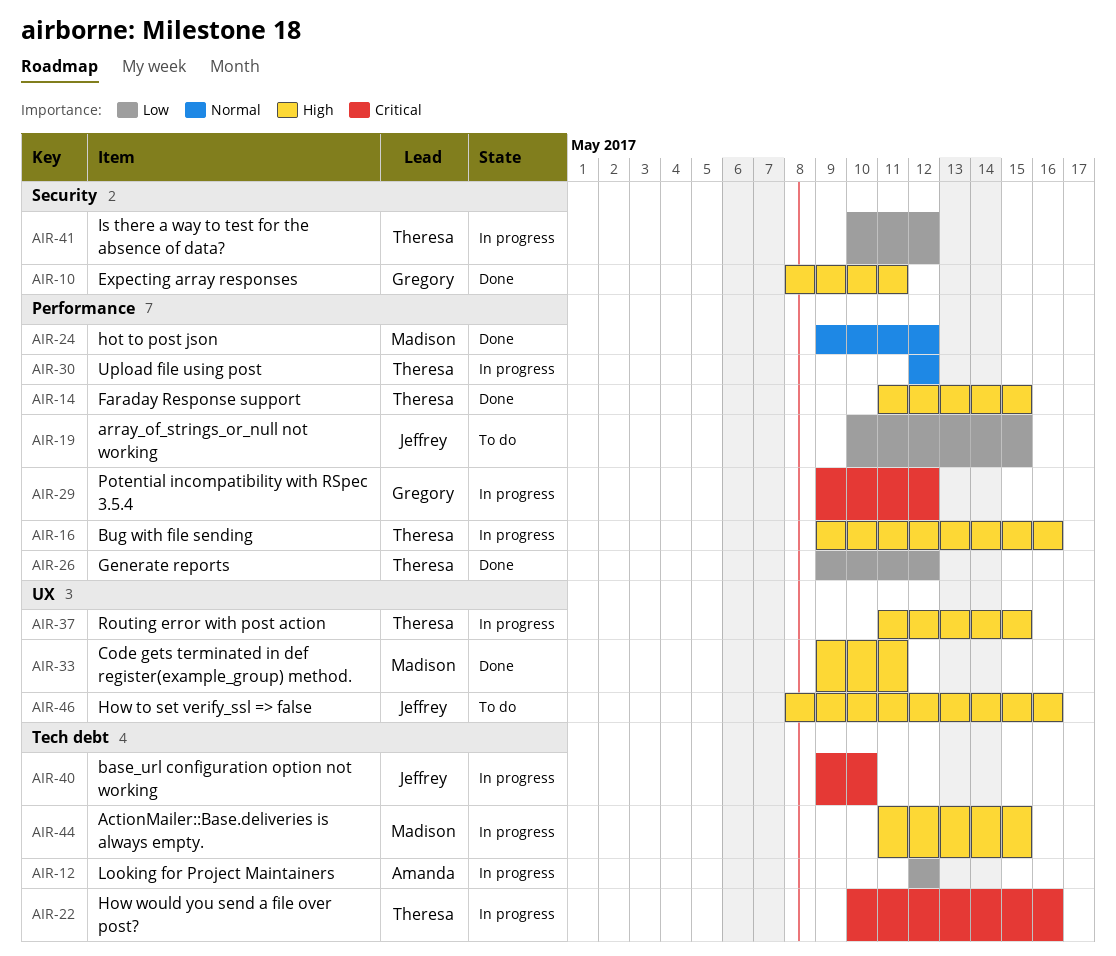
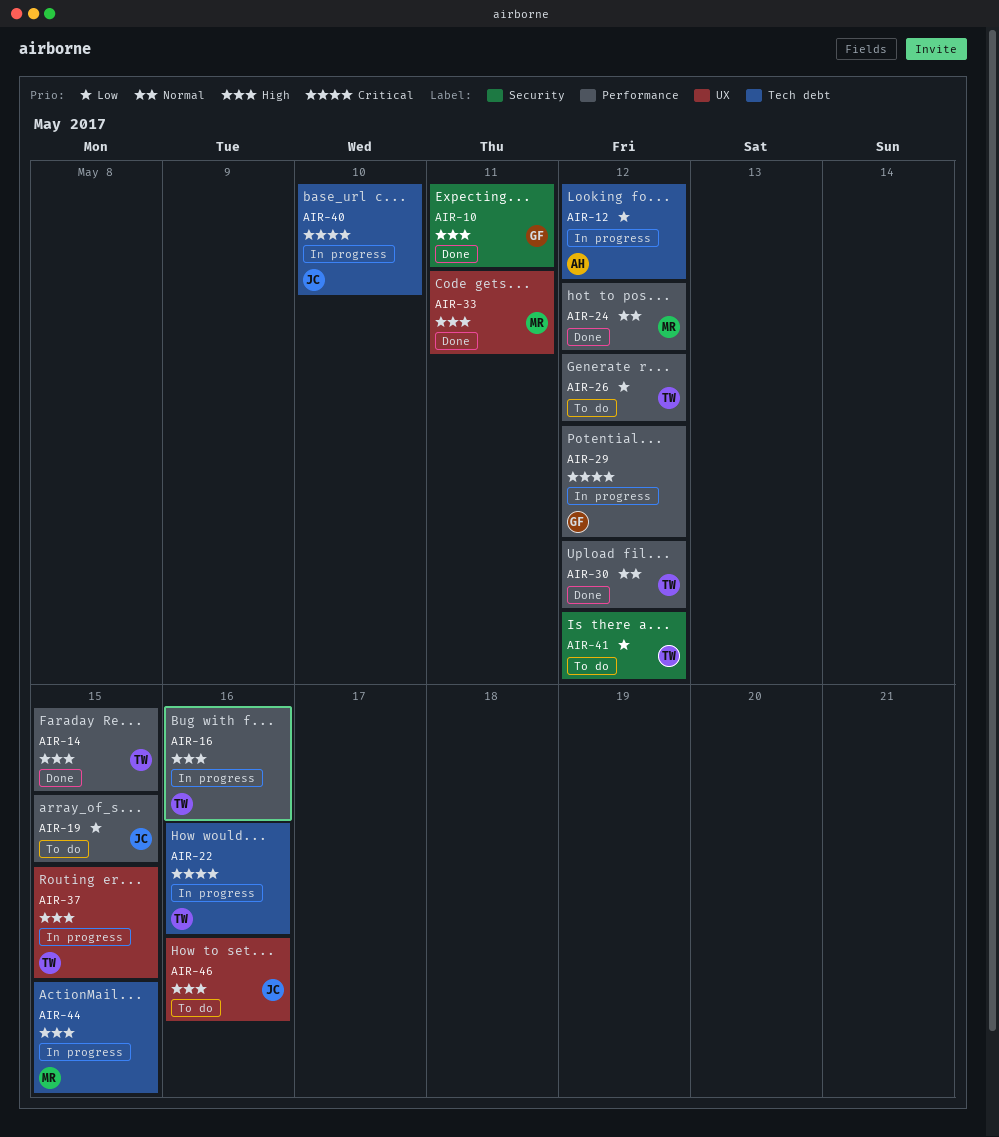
AIR-26, status: Done -> To do
AIR-30, status: In progress -> Done
AIR-41, status: In progress -> To do

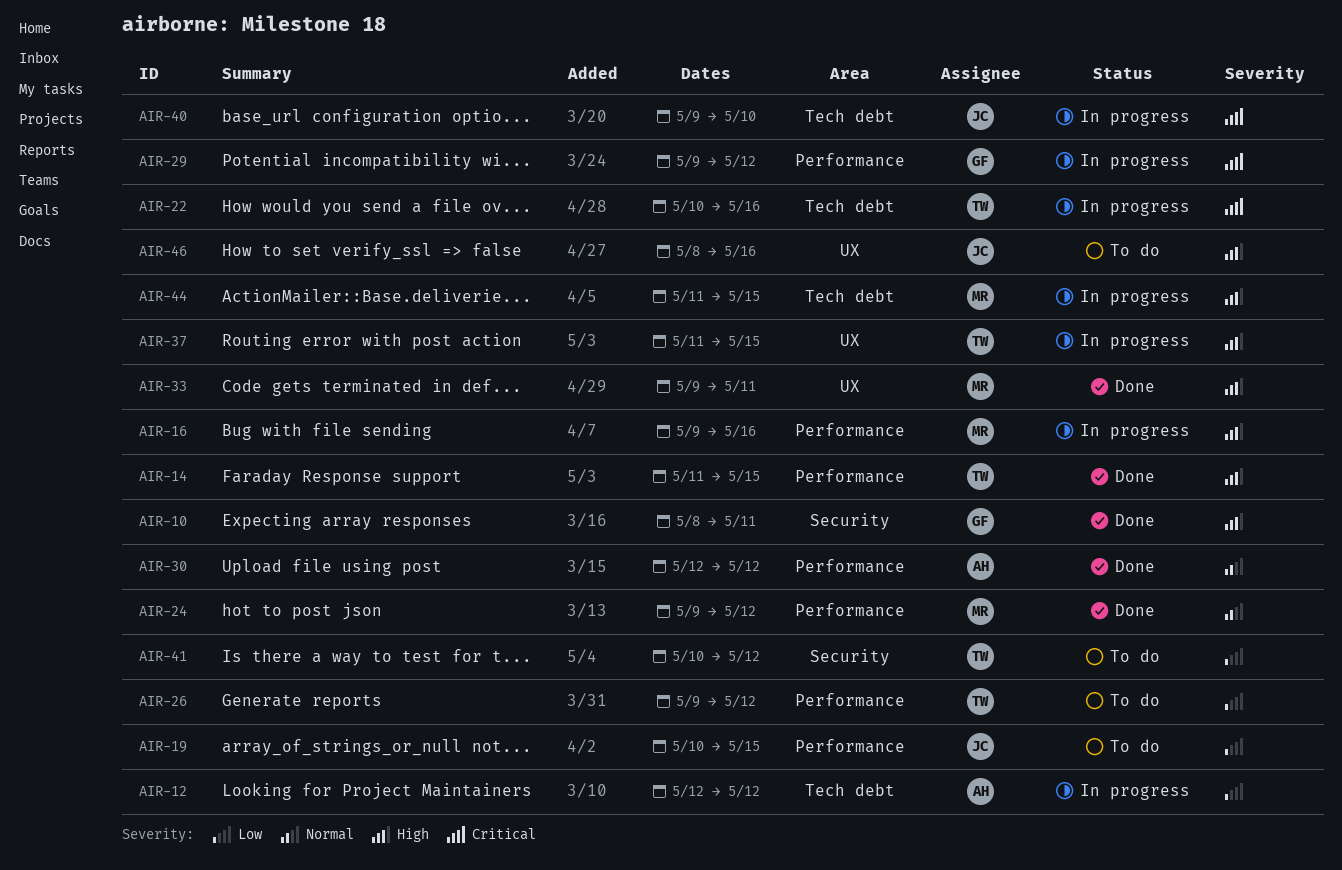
AIR-16, owner: TW -> MR
AIR-30, owner: TW -> AH

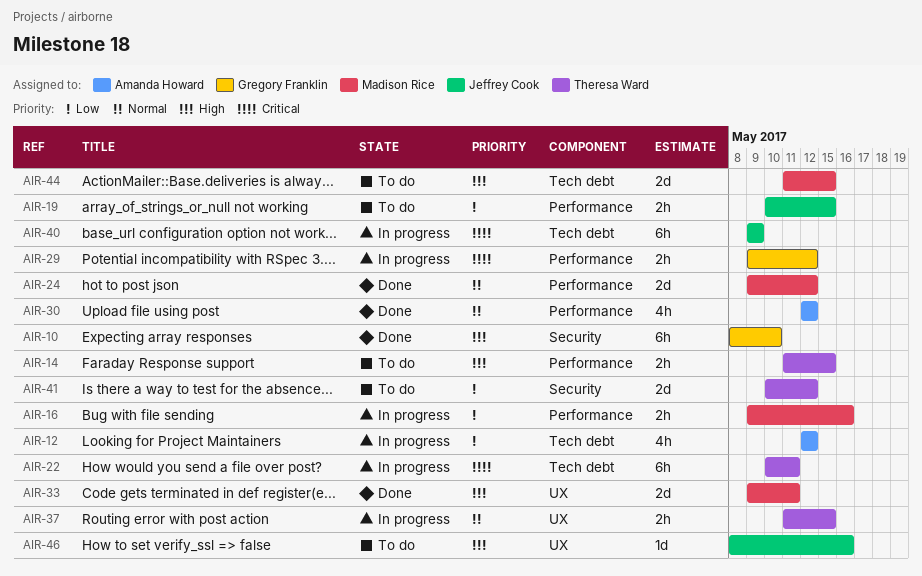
AIR-10, due: May 11 -> May 10
AIR-14, status: Done -> To do
AIR-16, priority: High -> Low
AIR-22, due: May 16 -> May 11
AIR-26: present -> none
AIR-37, priority: High -> Normal
AIR-40, due: May 10 -> May 9
AIR-44, status: In progress -> To do

